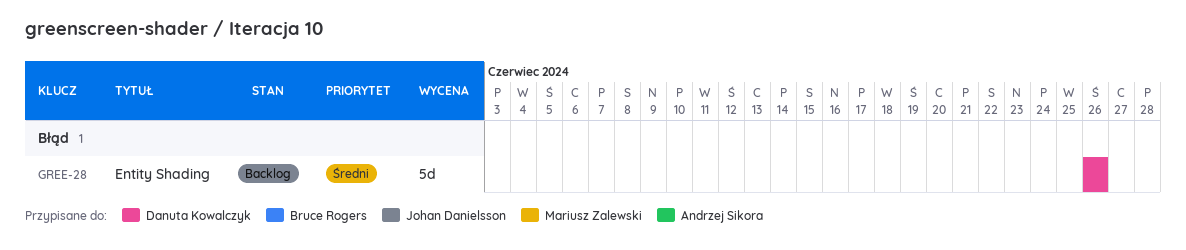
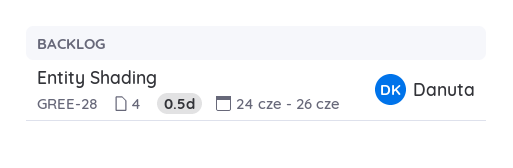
GREE-28, estimate: 5d -> 0.5d
GREE-28, start: Jun 26 -> Jun 24

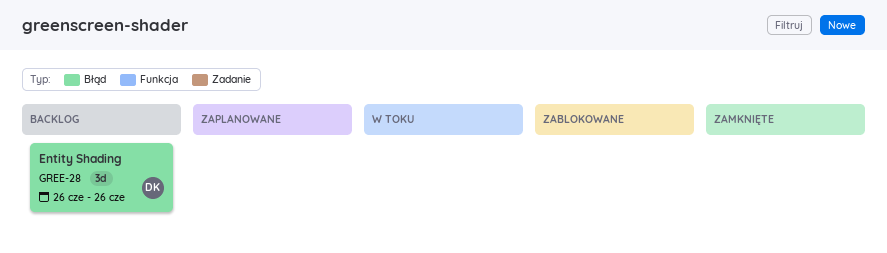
GREE-28, estimate: 0.5d -> 3d
GREE-28, start: Jun 24 -> Jun 26

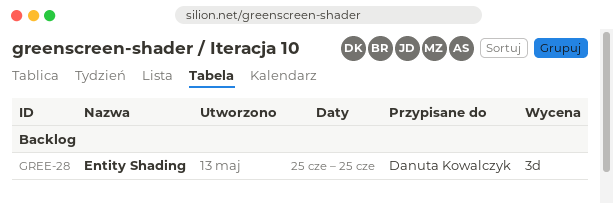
GREE-28, start: Jun 26 -> Jun 25
GREE-28, due: Jun 26 -> Jun 25

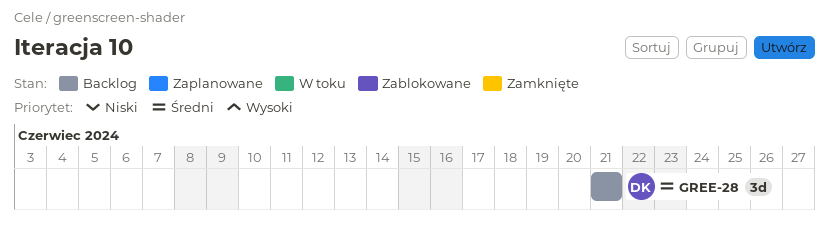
GREE-28, start: Jun 25 -> Jun 21
GREE-28, due: Jun 25 -> Jun 21

